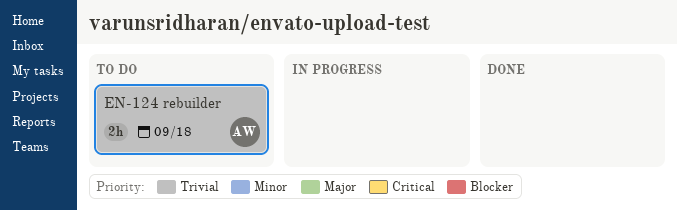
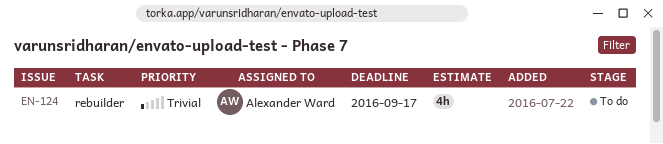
EN-124, estimate: 2h -> 4h
EN-124, due: Sep 18 -> Sep 17

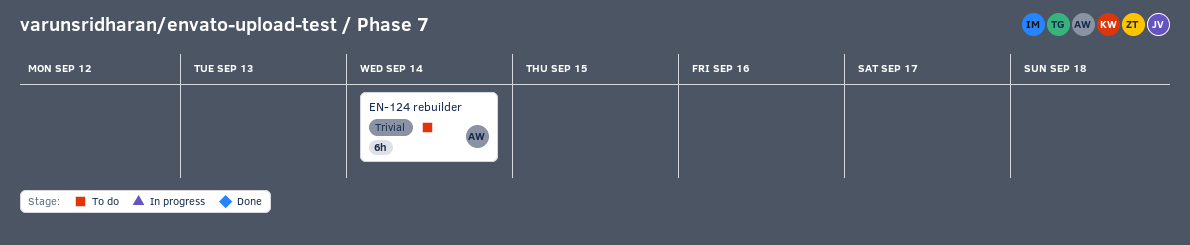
EN-124, estimate: 4h -> 6h
EN-124, due: Sep 17 -> Sep 14

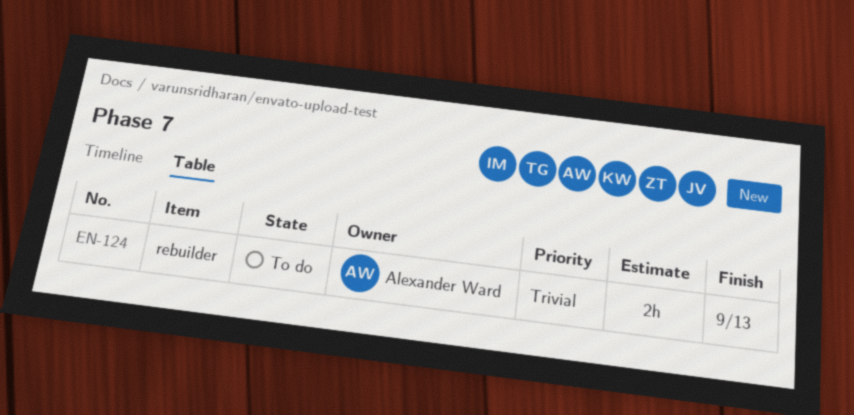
EN-124, estimate: 6h -> 2h
EN-124, due: Sep 14 -> Sep 13

